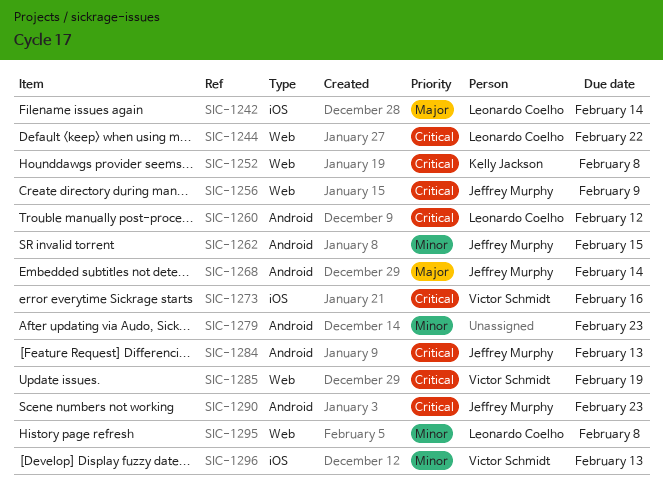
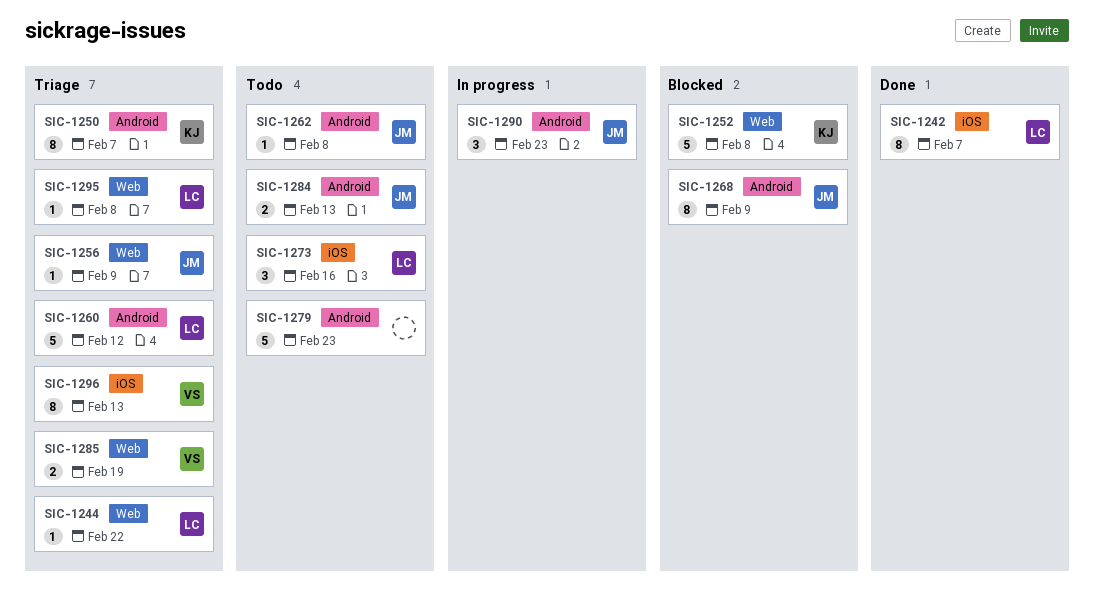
SIC-1242, due: Feb 14 -> Feb 7
SIC-1250: none -> present
SIC-1262, due: Feb 15 -> Feb 8
SIC-1268, due: Feb 14 -> Feb 9
SIC-1273, owner: Victor Schmidt -> Leonardo Coelho

